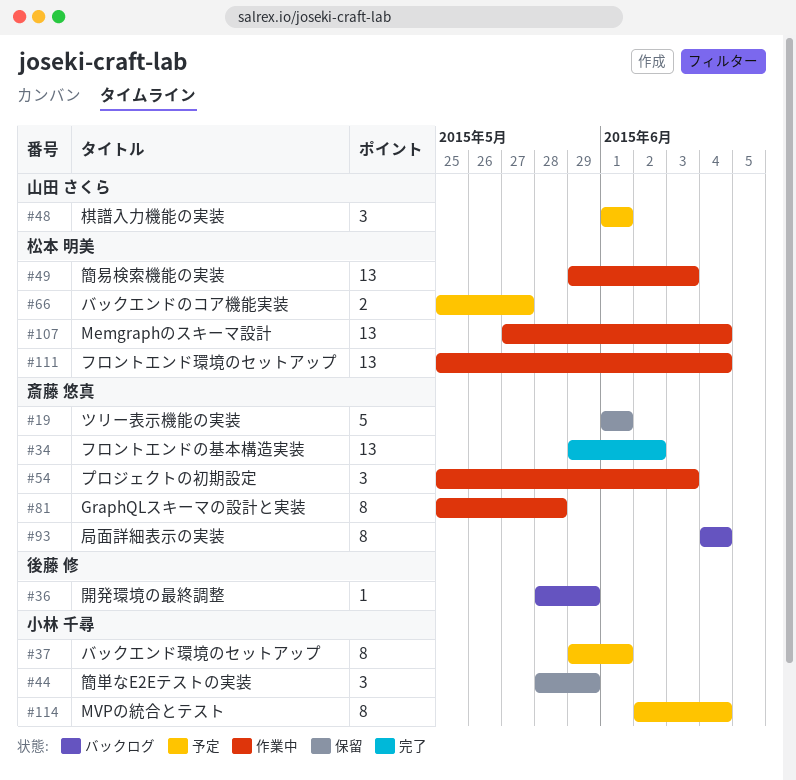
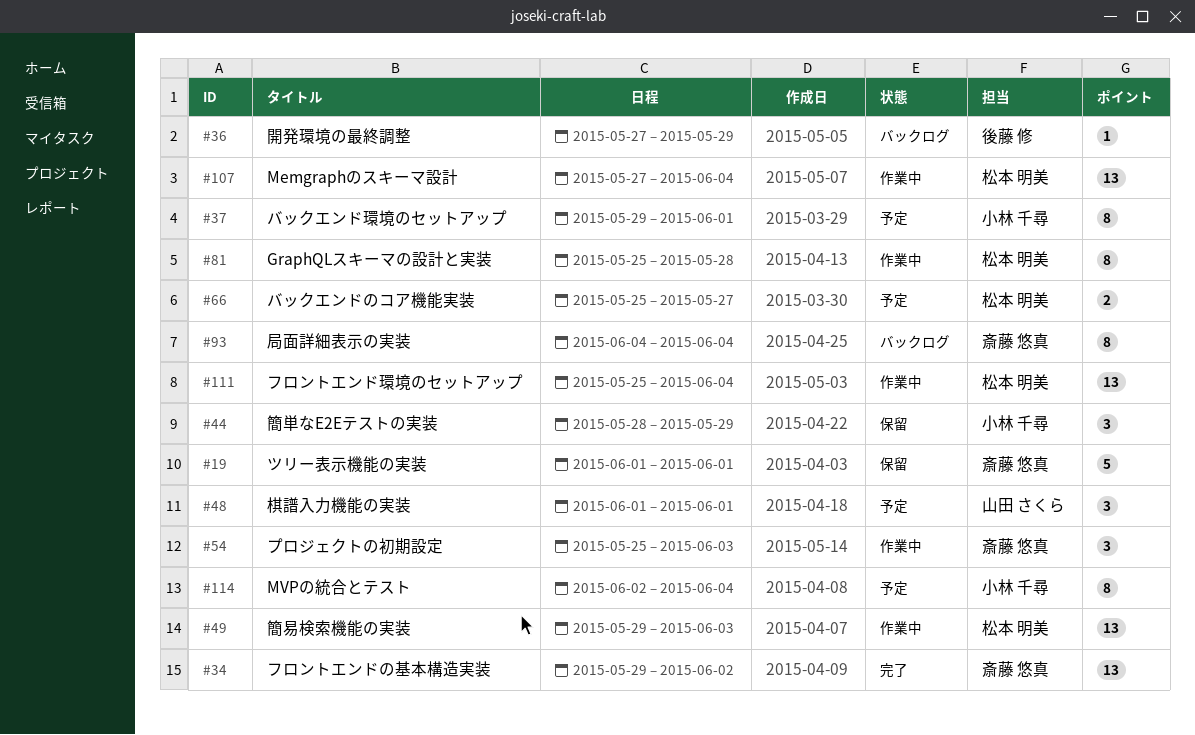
#36, start: May 28 -> May 27
#81, owner: 斎藤 悠真 -> 松本 明美

